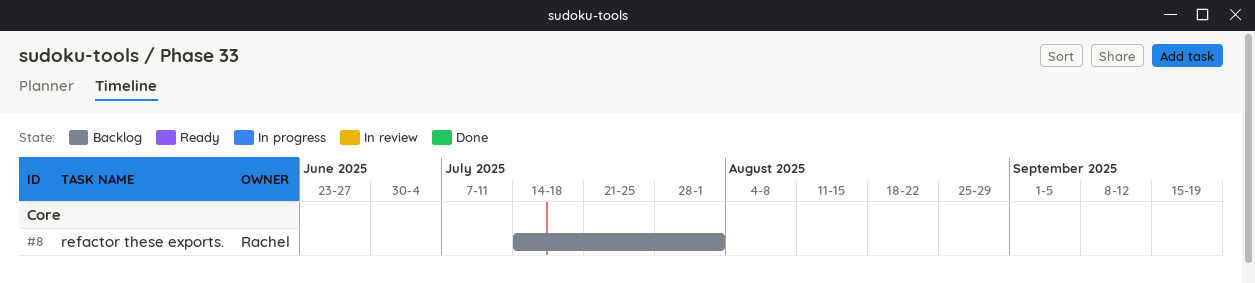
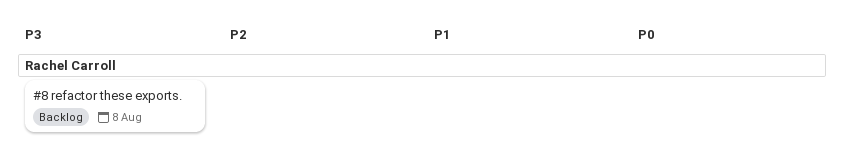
#8, due: Aug 1 -> Aug 8

